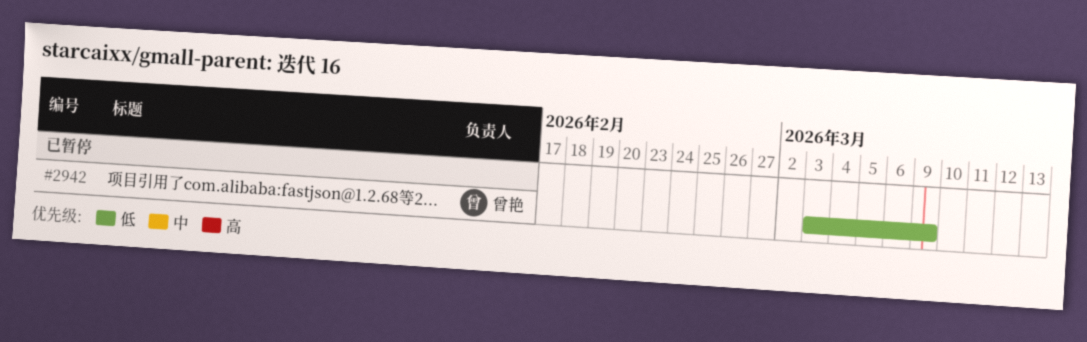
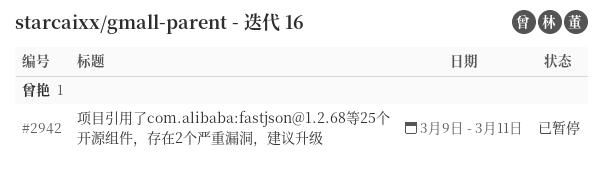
#2942, start: Mar 3 -> Mar 9
#2942, due: Mar 9 -> Mar 11

